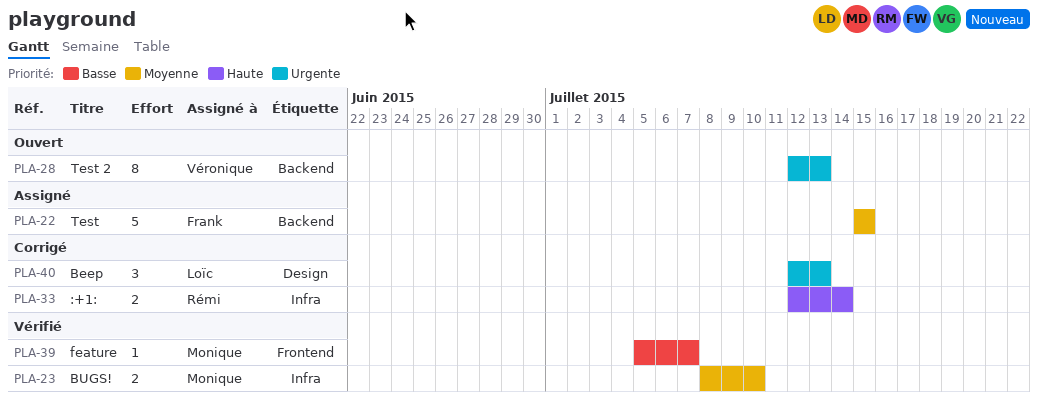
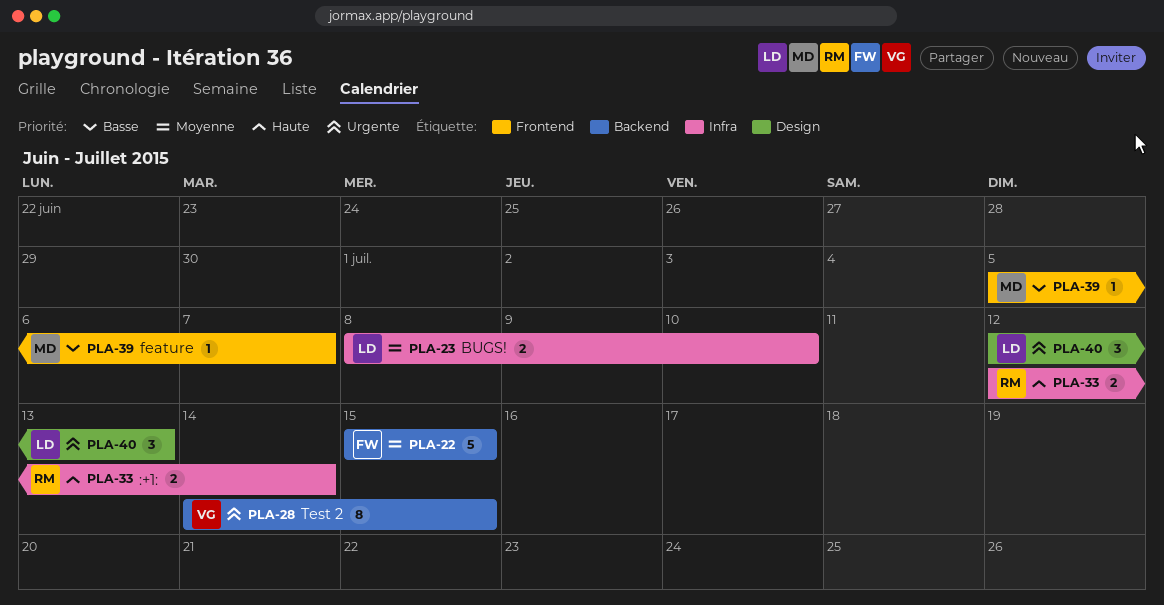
PLA-23, owner: Monique -> Loïc
PLA-28, start: Jul 12 -> Jul 14
PLA-28, due: Jul 13 -> Jul 15

